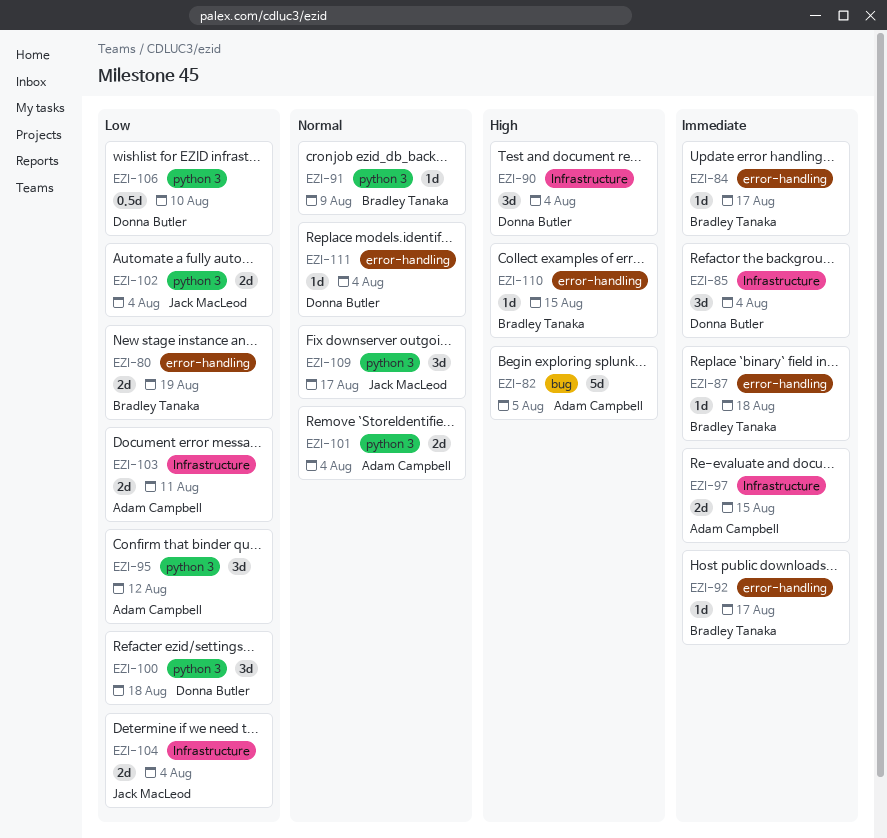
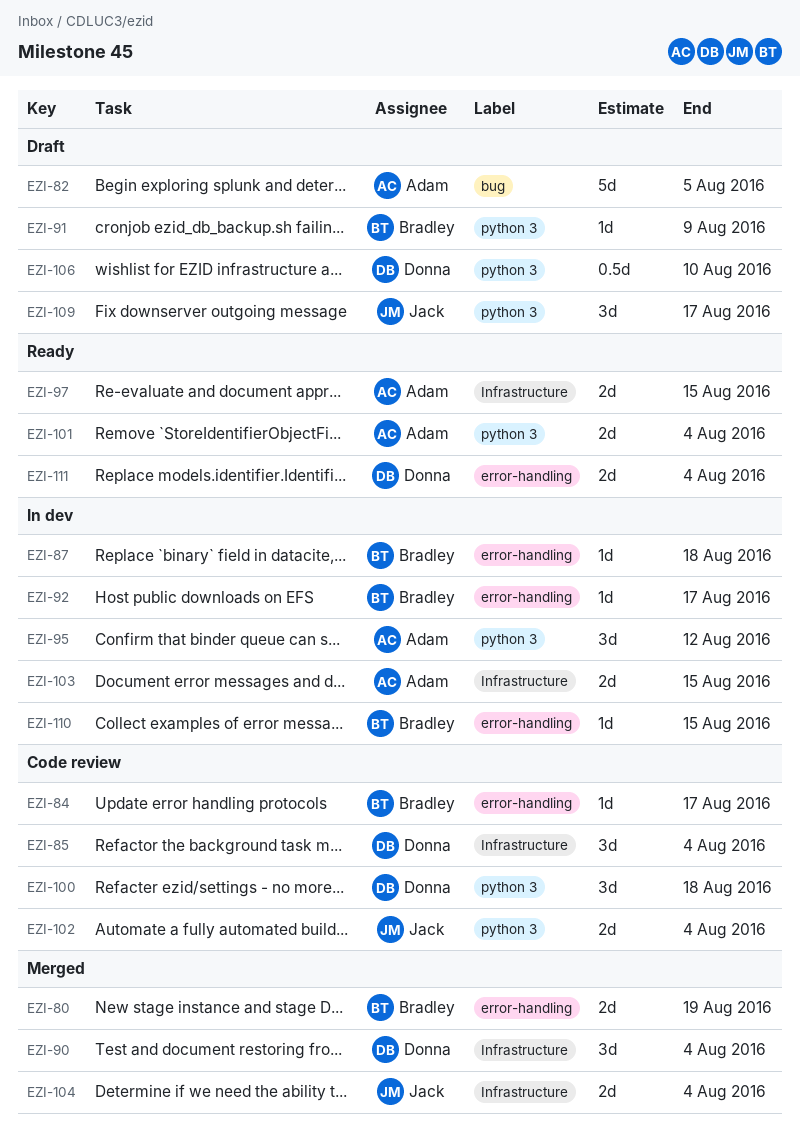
EZI-103, due: Aug 11 -> Aug 15
EZI-111, estimate: 1d -> 2d

